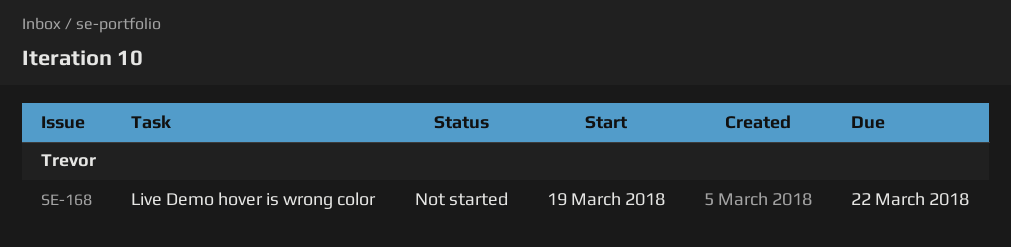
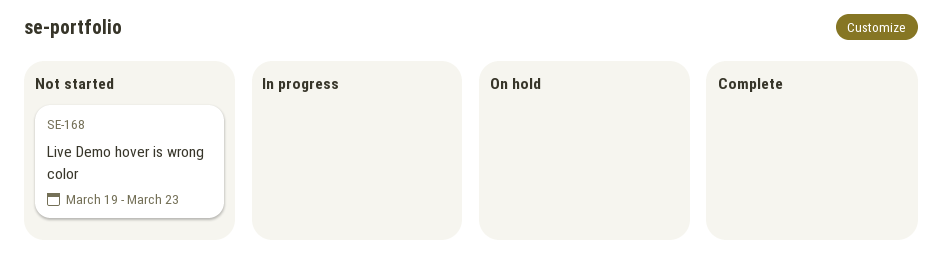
SE-168, due: Mar 22 -> Mar 23

